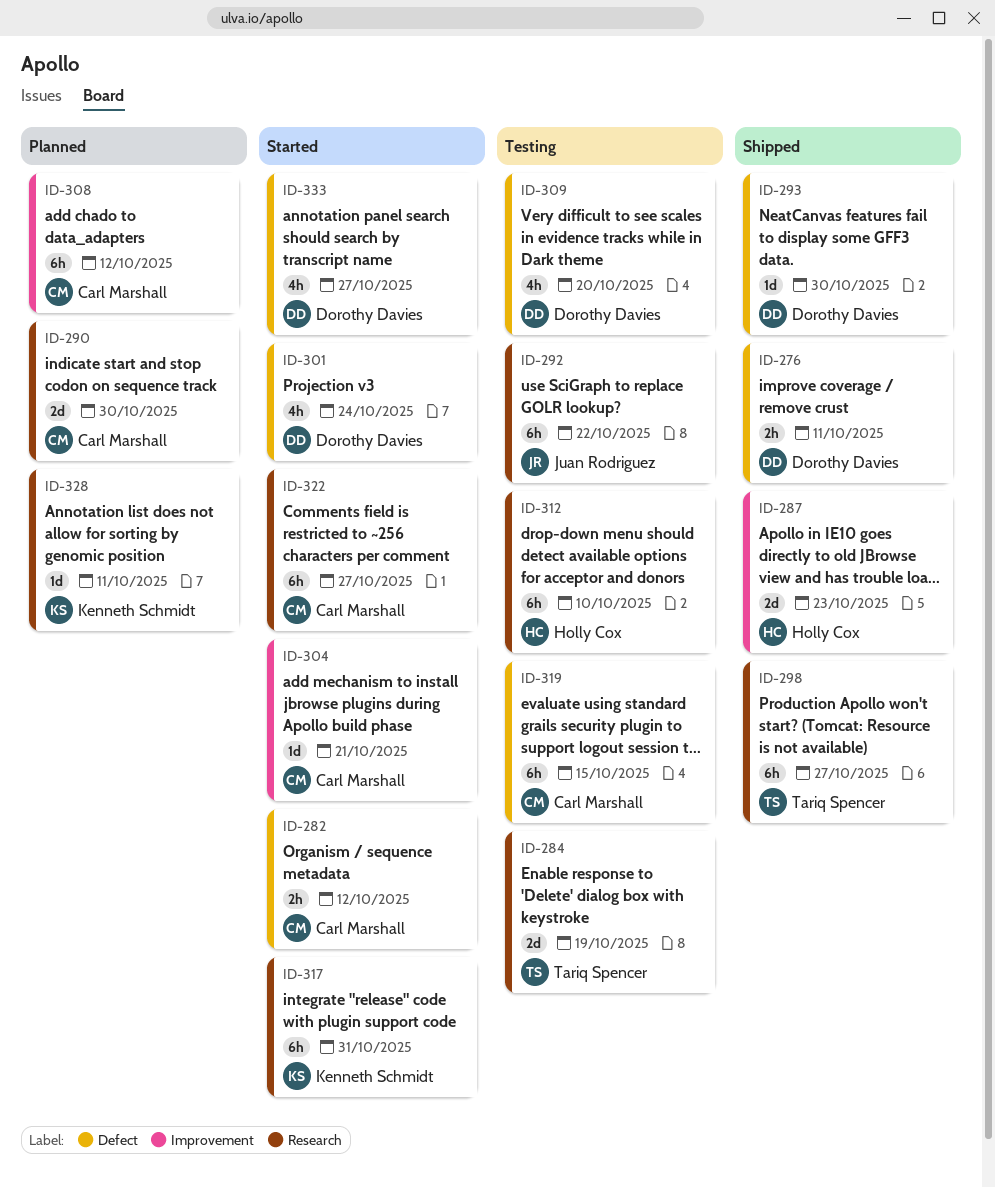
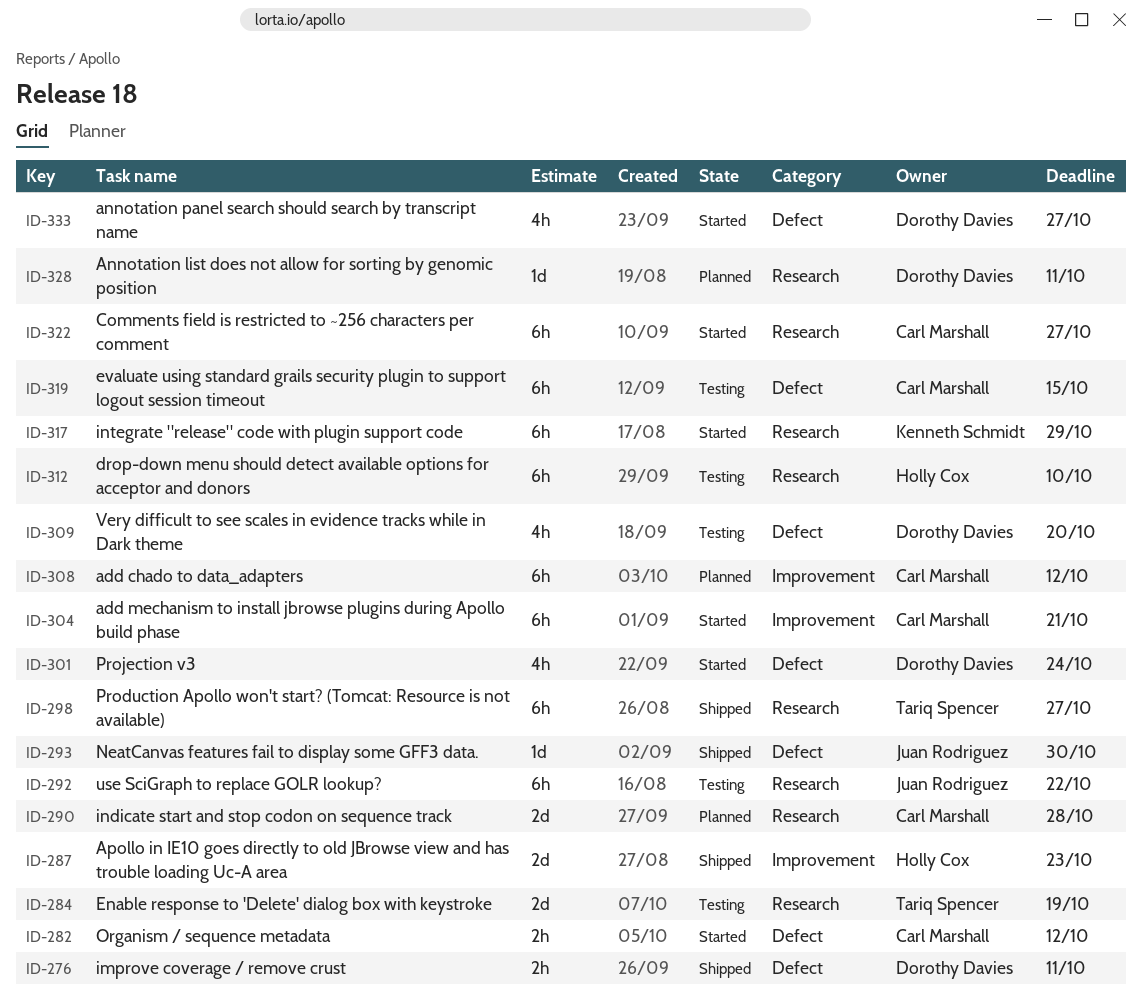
ID-290, due: Oct 30 -> Oct 28
ID-293, owner: Dorothy Davies -> Juan Rodriguez
ID-304, estimate: 1d -> 6h
ID-317, due: Oct 31 -> Oct 29
ID-328, owner: Kenneth Schmidt -> Dorothy Davies

